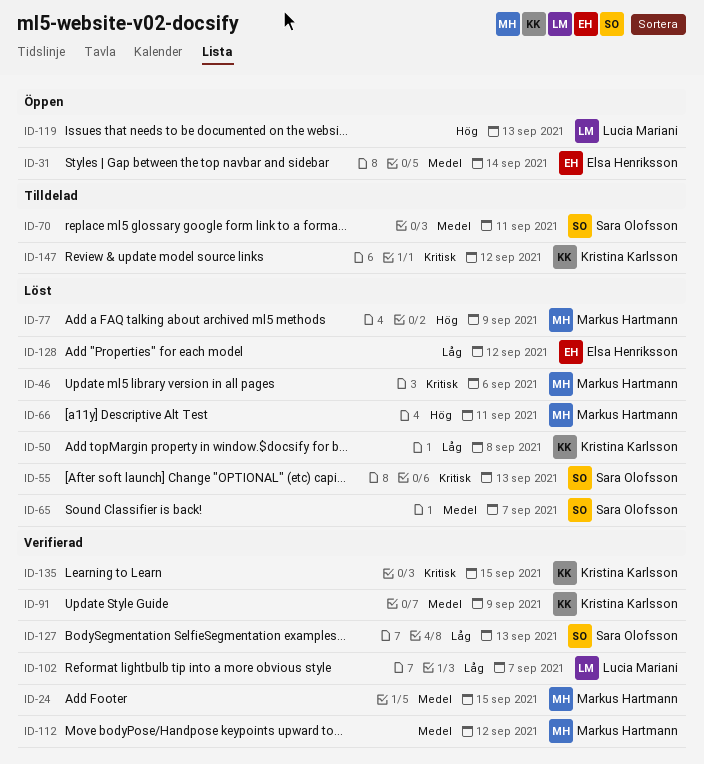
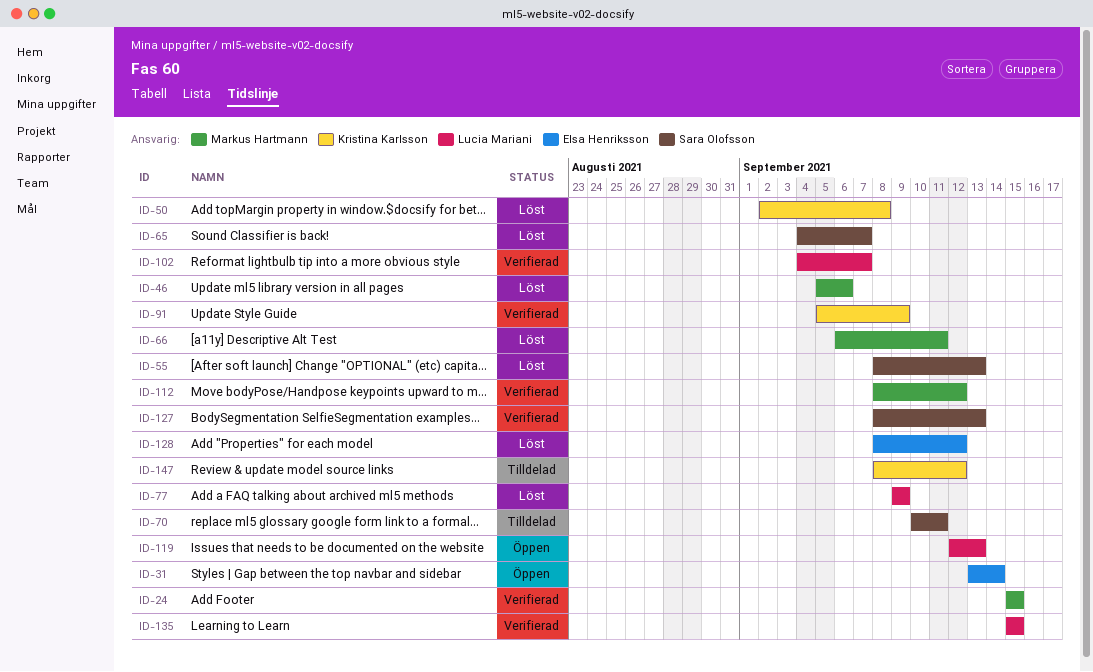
ID-77, owner: Markus Hartmann -> Lucia Mariani
ID-135, owner: Kristina Karlsson -> Lucia Mariani

